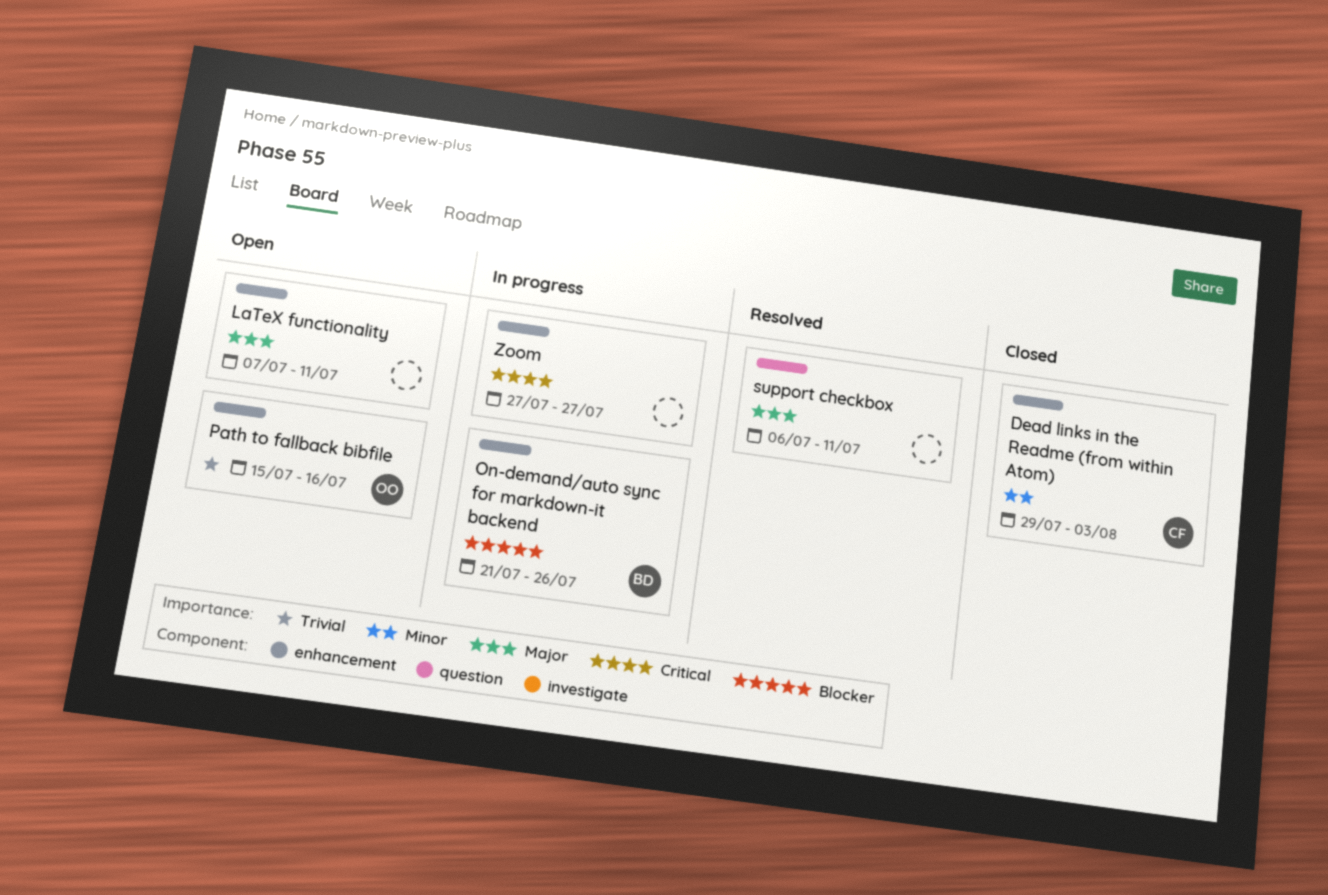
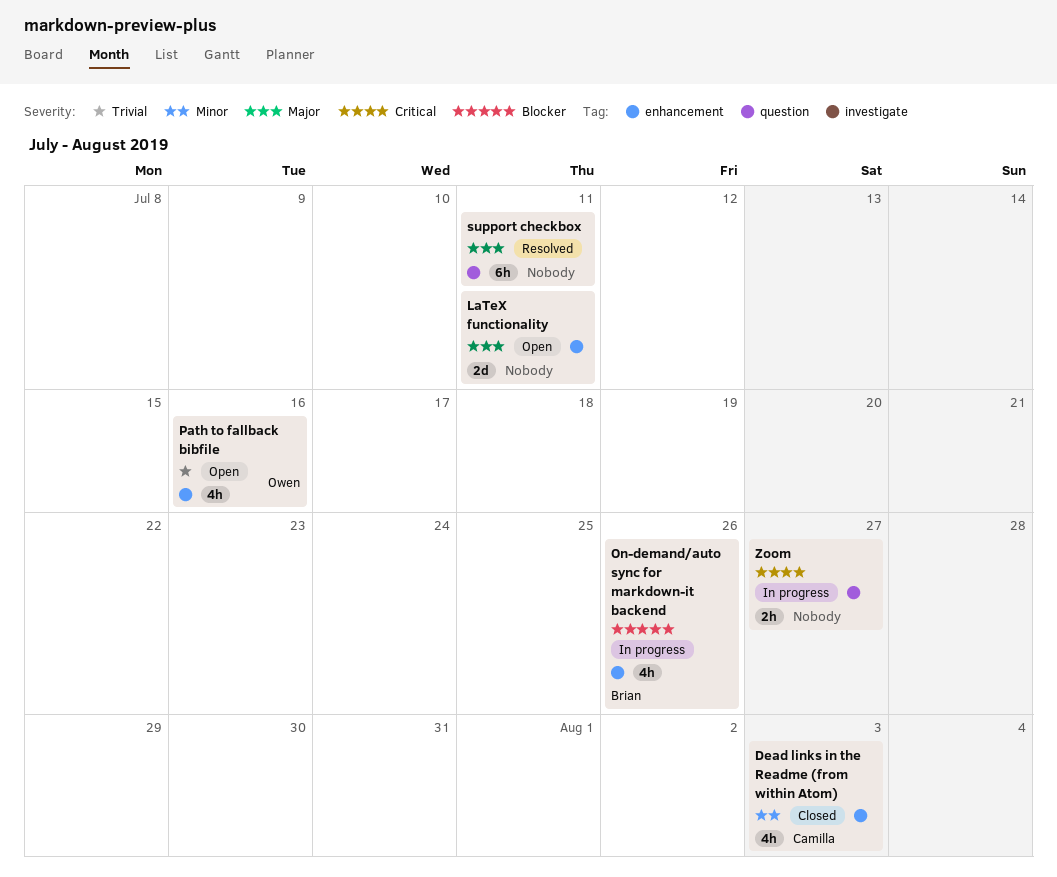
Zoom, label: enhancement -> question

